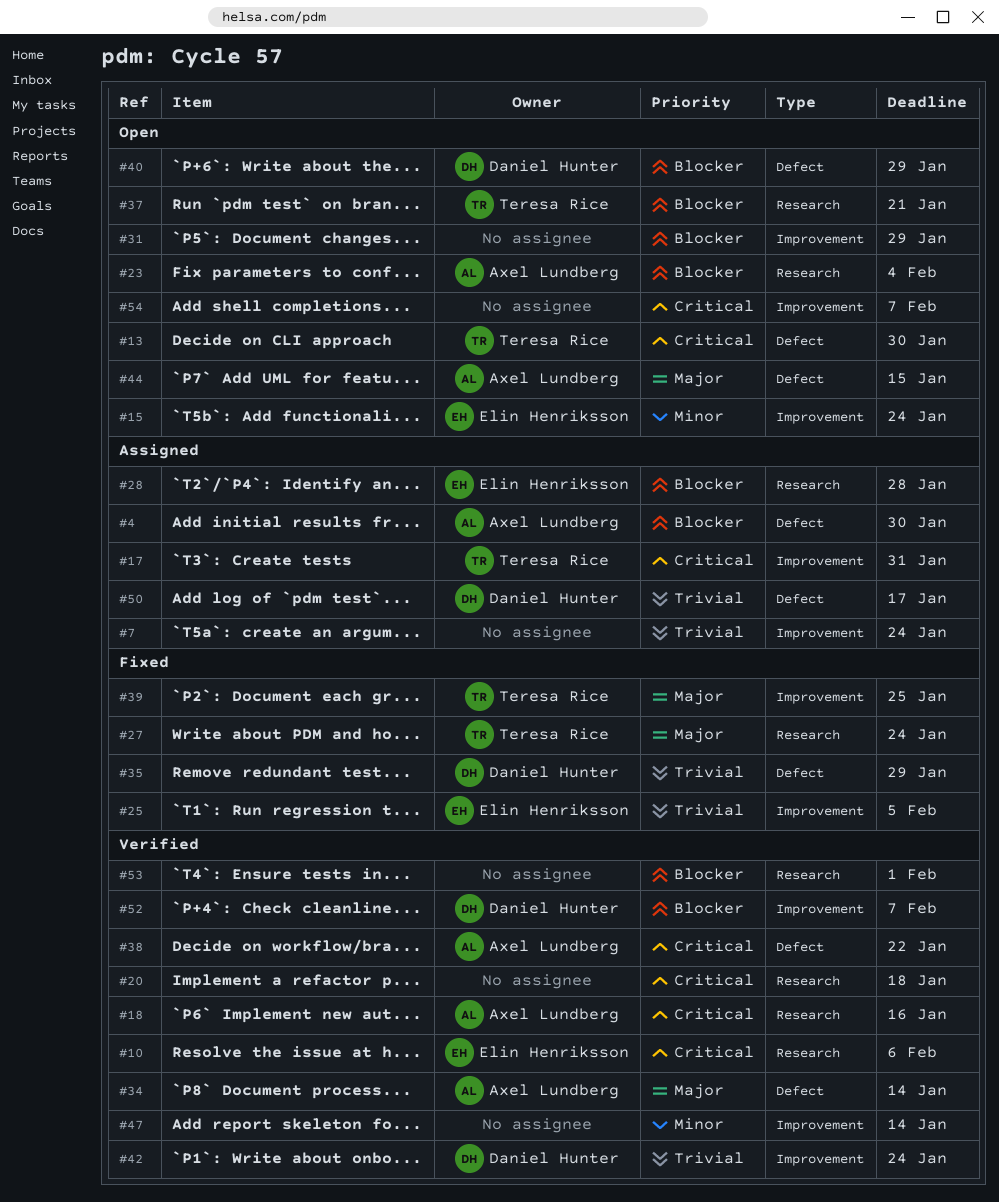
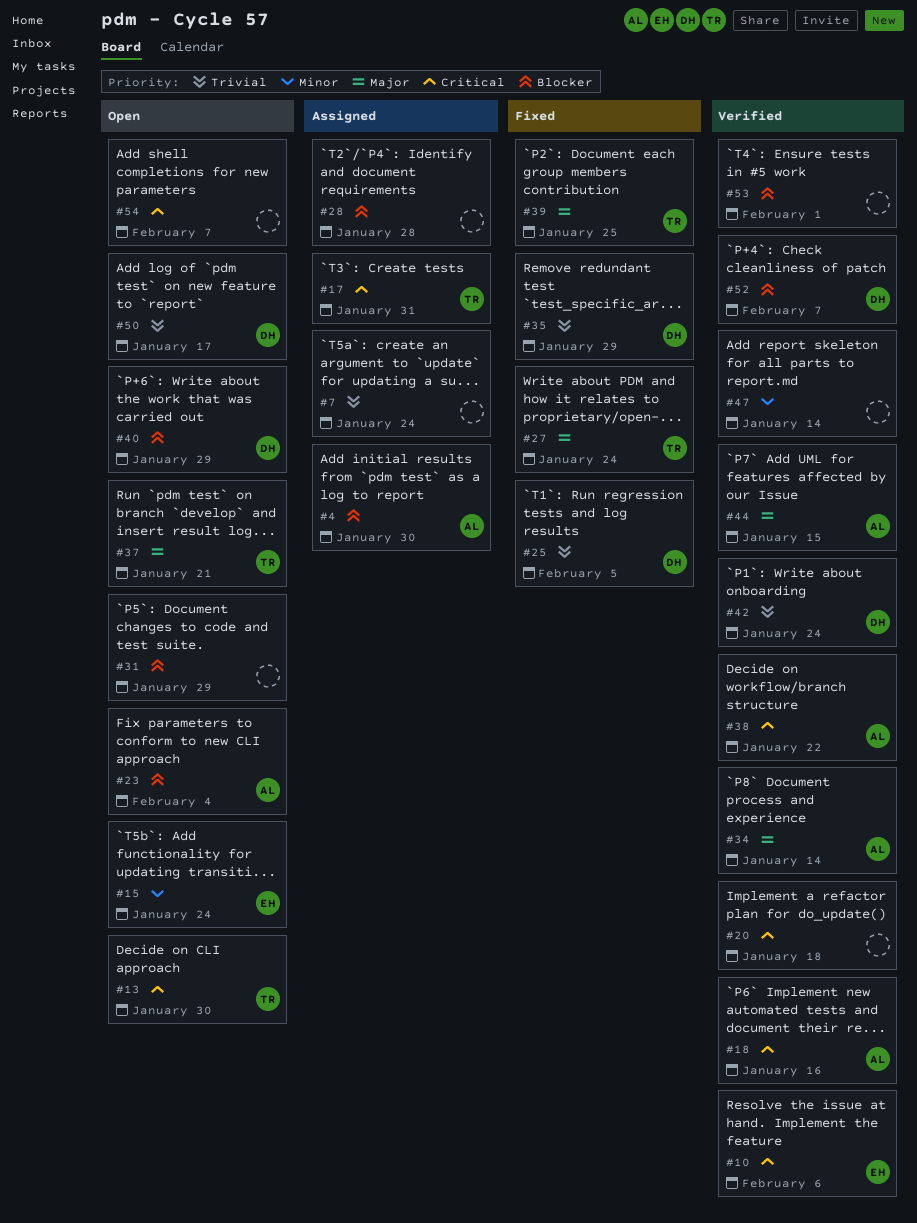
#25, owner: Elin Henriksson -> Daniel Hunter
#28, owner: Elin Henriksson -> none
#37, priority: Blocker -> Major
#44, status: Open -> Verified
#50, status: Assigned -> Open

